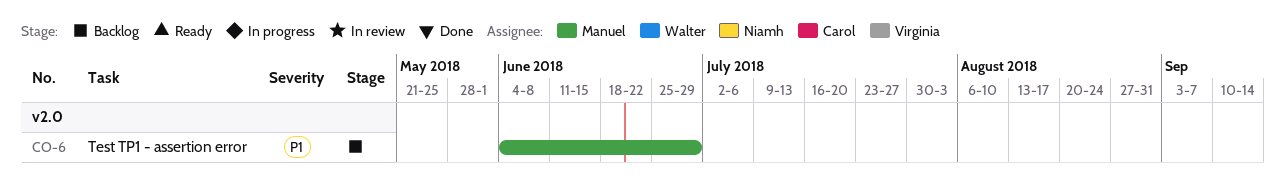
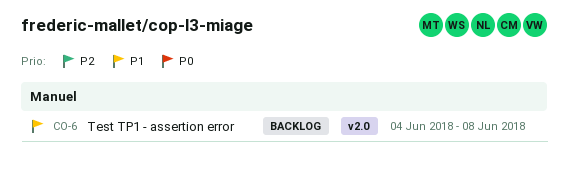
CO-6, due: Jun 29 -> Jun 8

